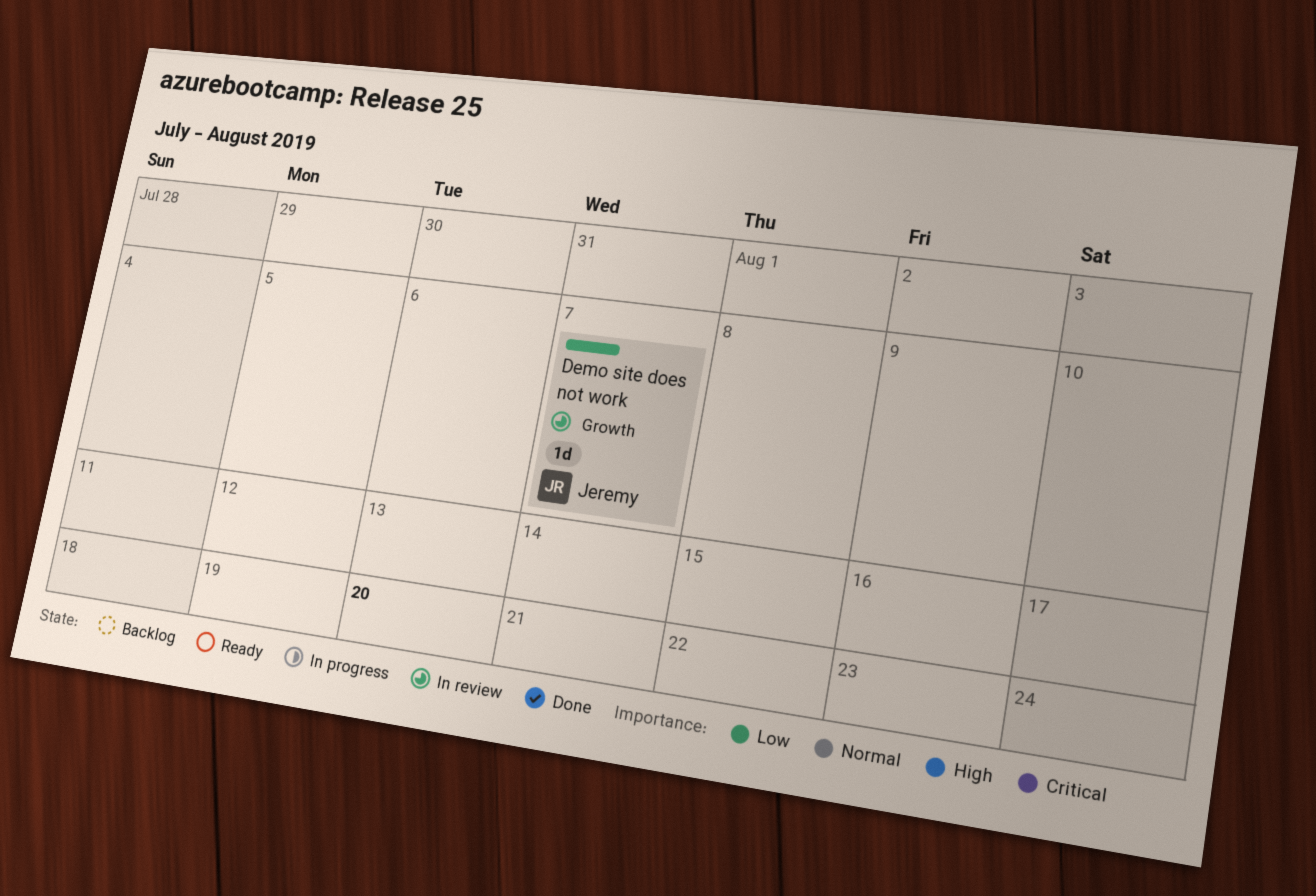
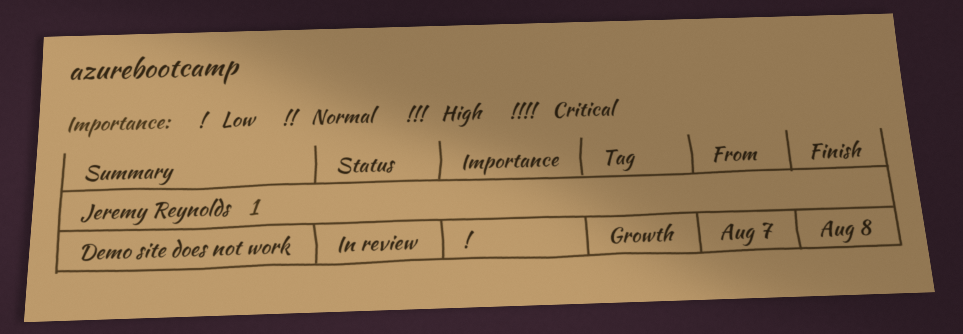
Demo site does not work, due: Aug 7 -> Aug 8

